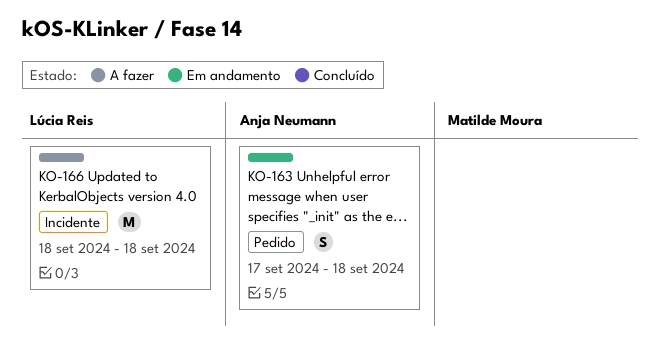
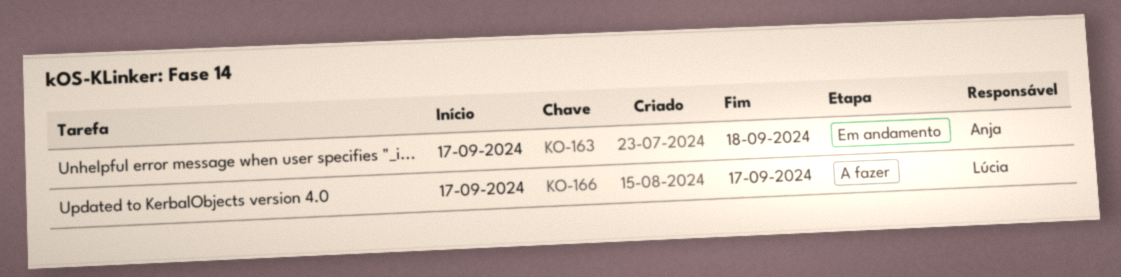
KO-166, start: Sep 18 -> Sep 17
KO-166, due: Sep 18 -> Sep 17

